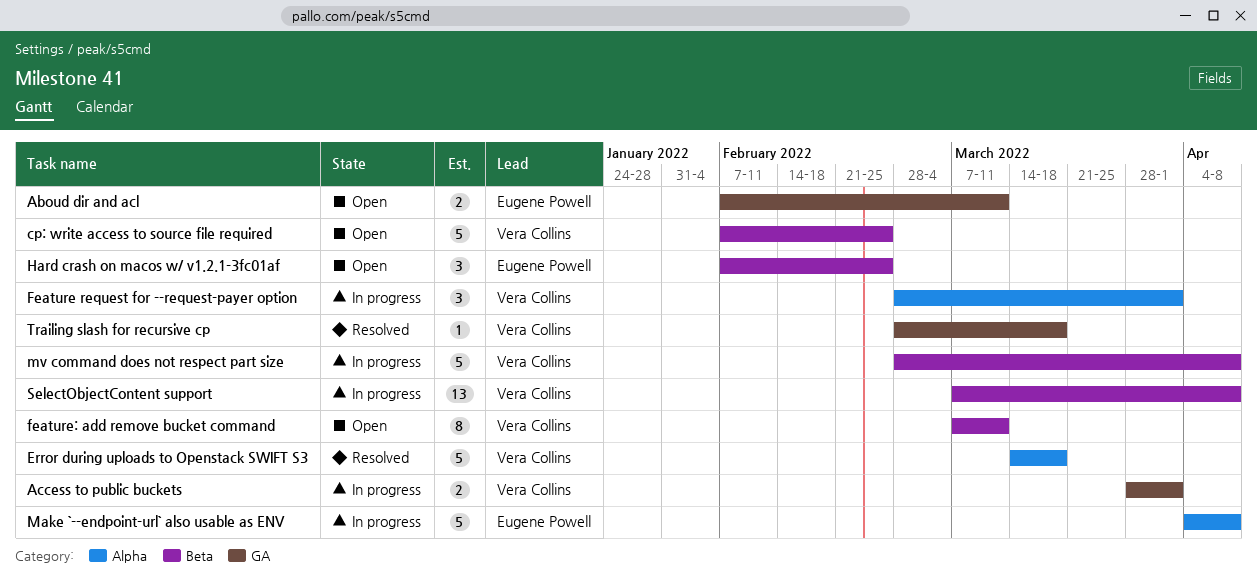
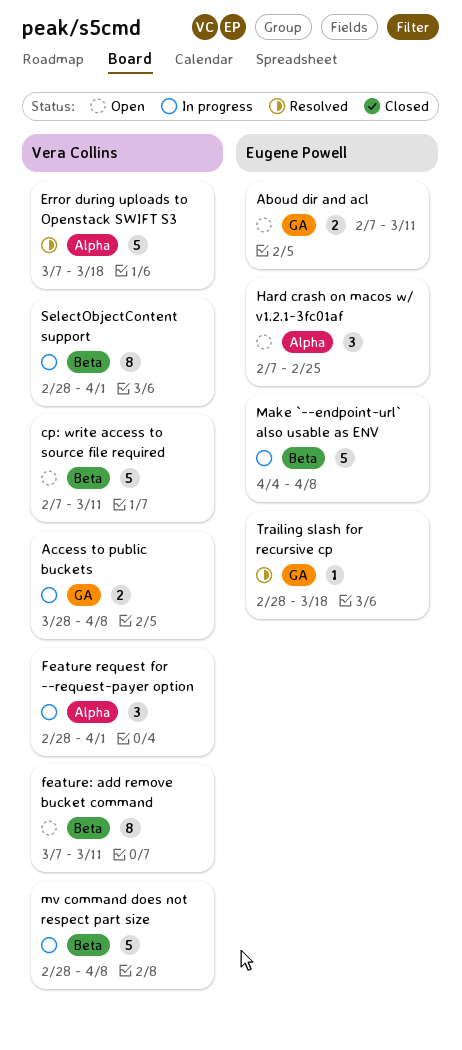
Access to public buckets, due: Apr 1 -> Apr 8
cp: write access to source file required, due: Feb 25 -> Mar 11
Error during uploads to Openstack SWIFT S3, start: Mar 14 -> Mar 7
Hard crash on macos w/ v1.2.1-3fc01af, label: Beta -> Alpha
Make `--endpoint-url` also usable as ENV, label: Alpha -> Beta
SelectObjectContent support, estimate: 13 -> 8
SelectObjectContent support, start: Mar 7 -> Feb 28
SelectObjectContent support, due: Apr 8 -> Apr 1
Trailing slash for recursive cp, owner: Vera Collins -> Eugene Powell

